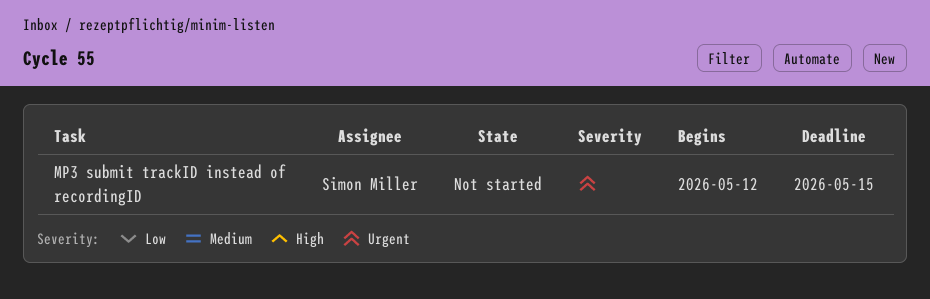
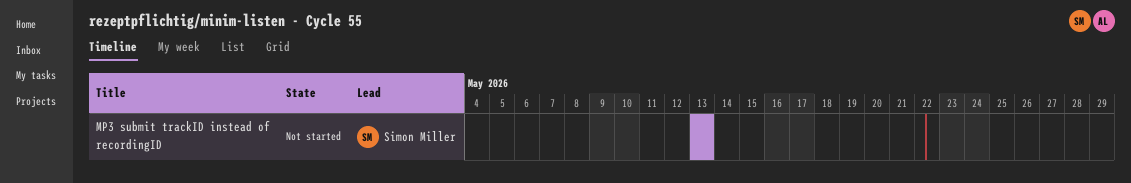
MP3 submit trackID instead of recordingID, start: May 12 -> May 13
MP3 submit trackID instead of recordingID, due: May 15 -> May 13

